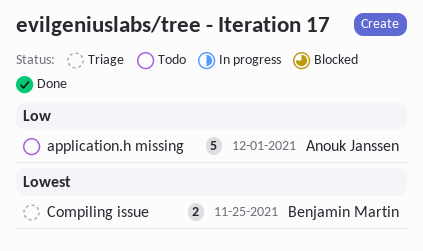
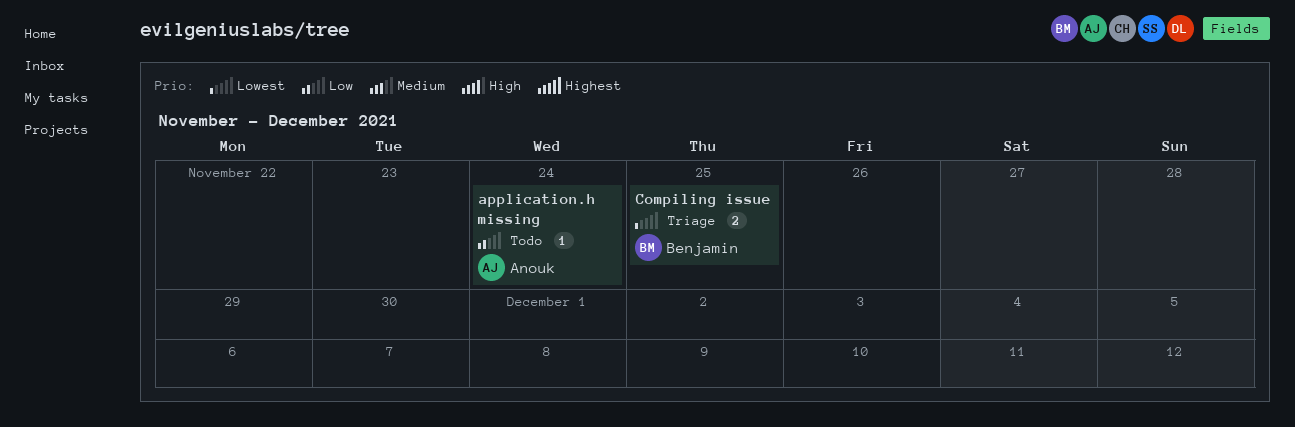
application.h missing, estimate: 5 -> 1
application.h missing, due: Dec 1 -> Nov 24

